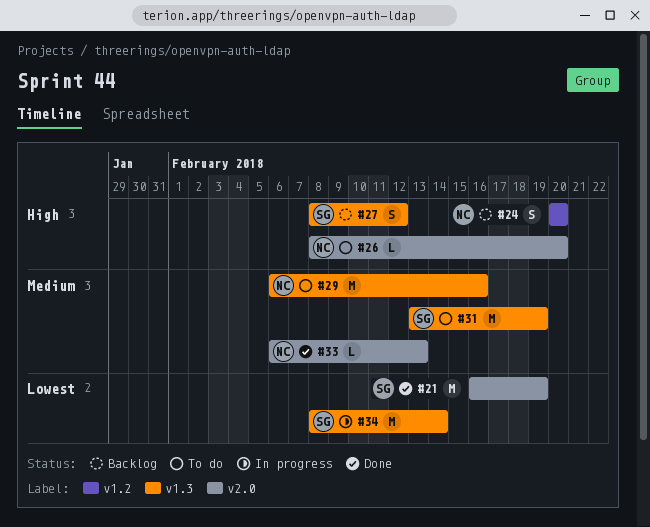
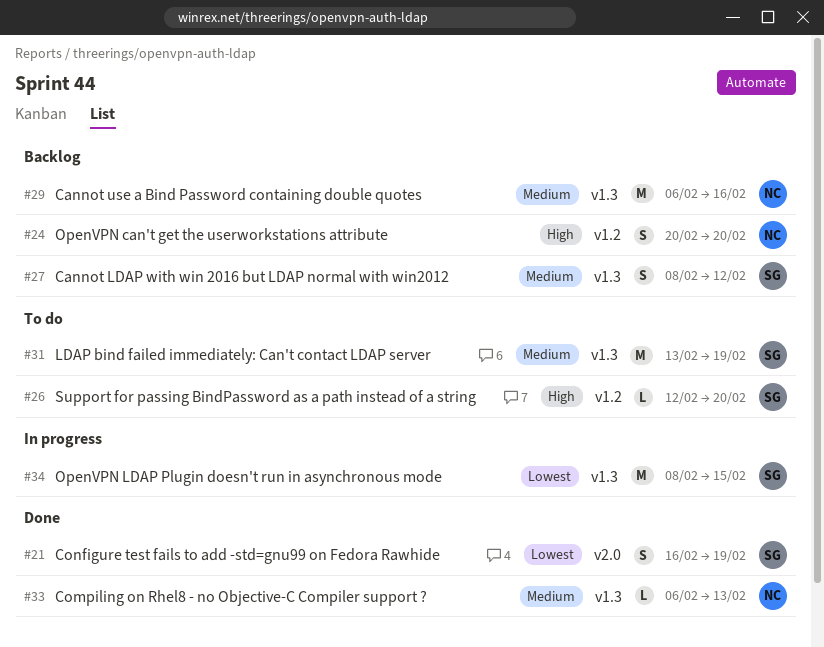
#21, estimate: M -> S
#26, owner: NC -> SG
#26, label: v2.0 -> v1.2
#26, start: Feb 8 -> Feb 12
#27, priority: High -> Medium
#29, status: To do -> Backlog
#33, label: v2.0 -> v1.3
#34, due: Feb 14 -> Feb 15

